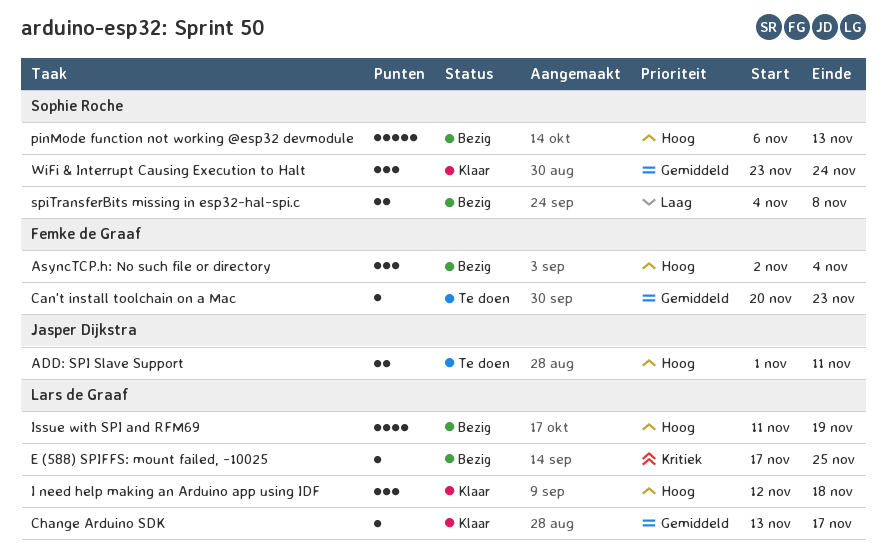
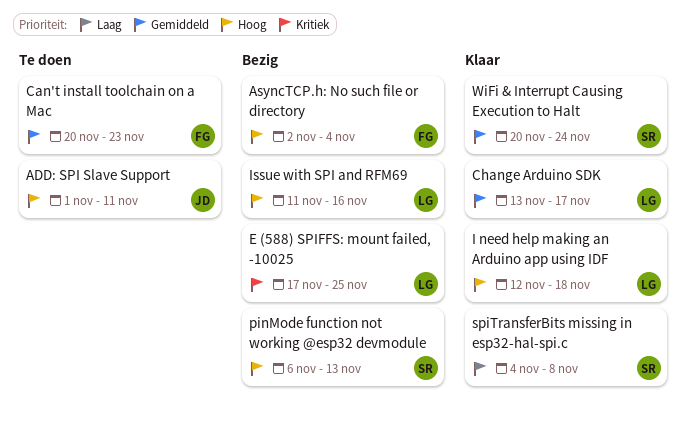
Issue with SPI and RFM69, due: Nov 19 -> Nov 16
spiTransferBits missing in esp32-hal-spi.c, status: Bezig -> Klaar
WiFi & Interrupt Causing Execution to Halt, start: Nov 23 -> Nov 20

